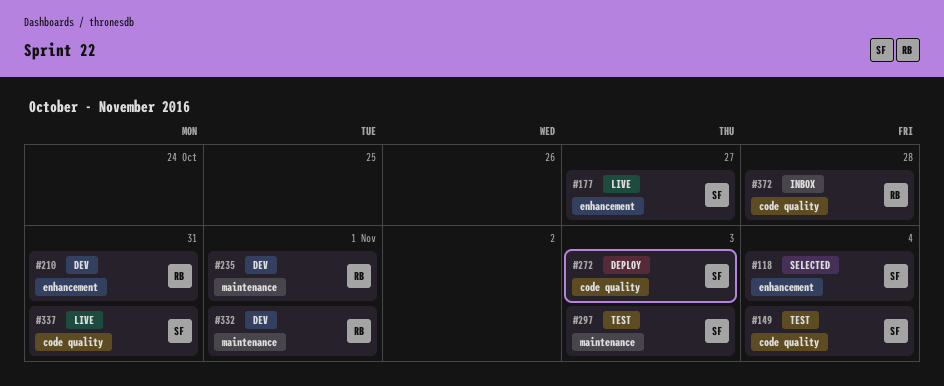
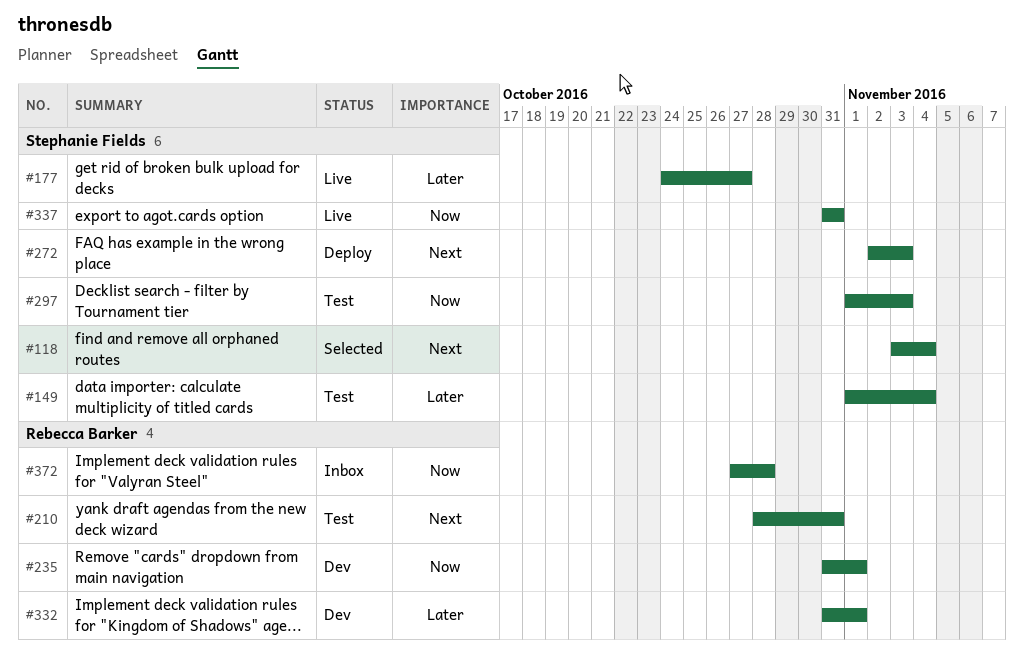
#210, status: Dev -> Test

